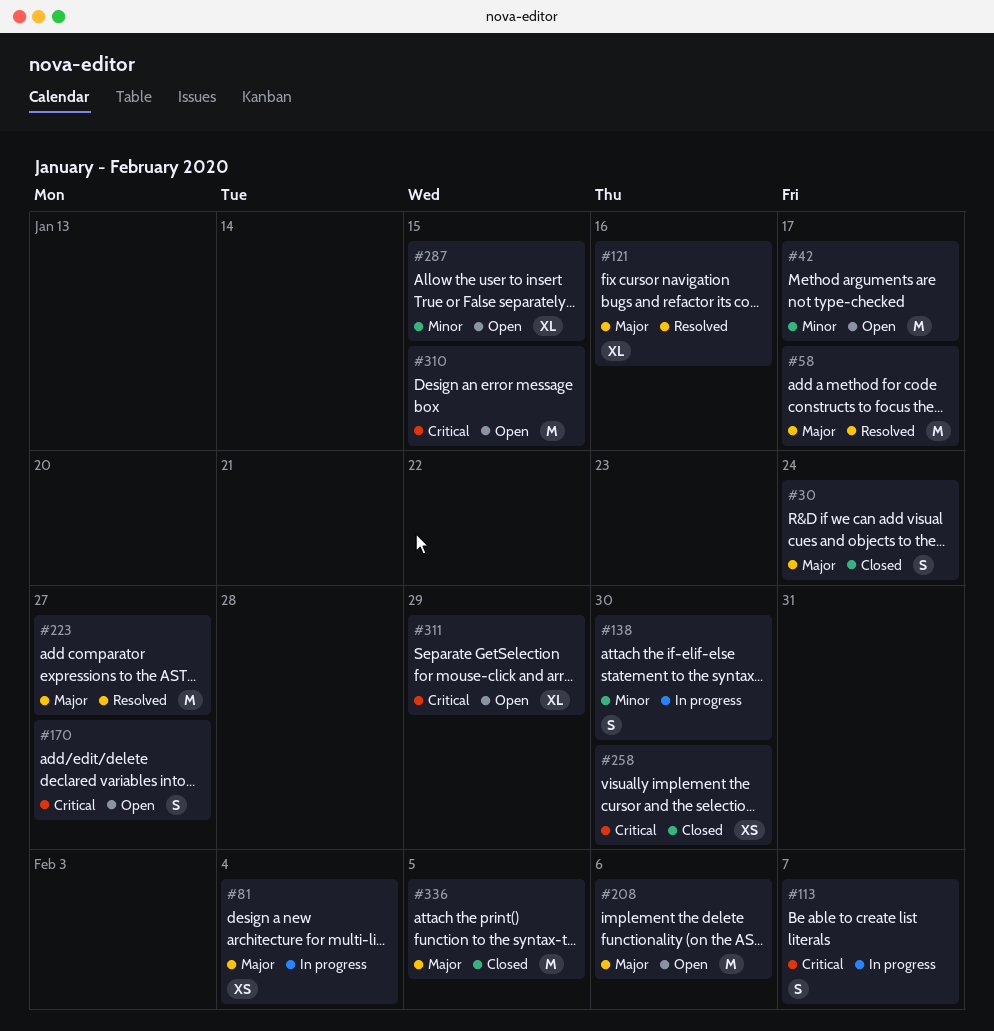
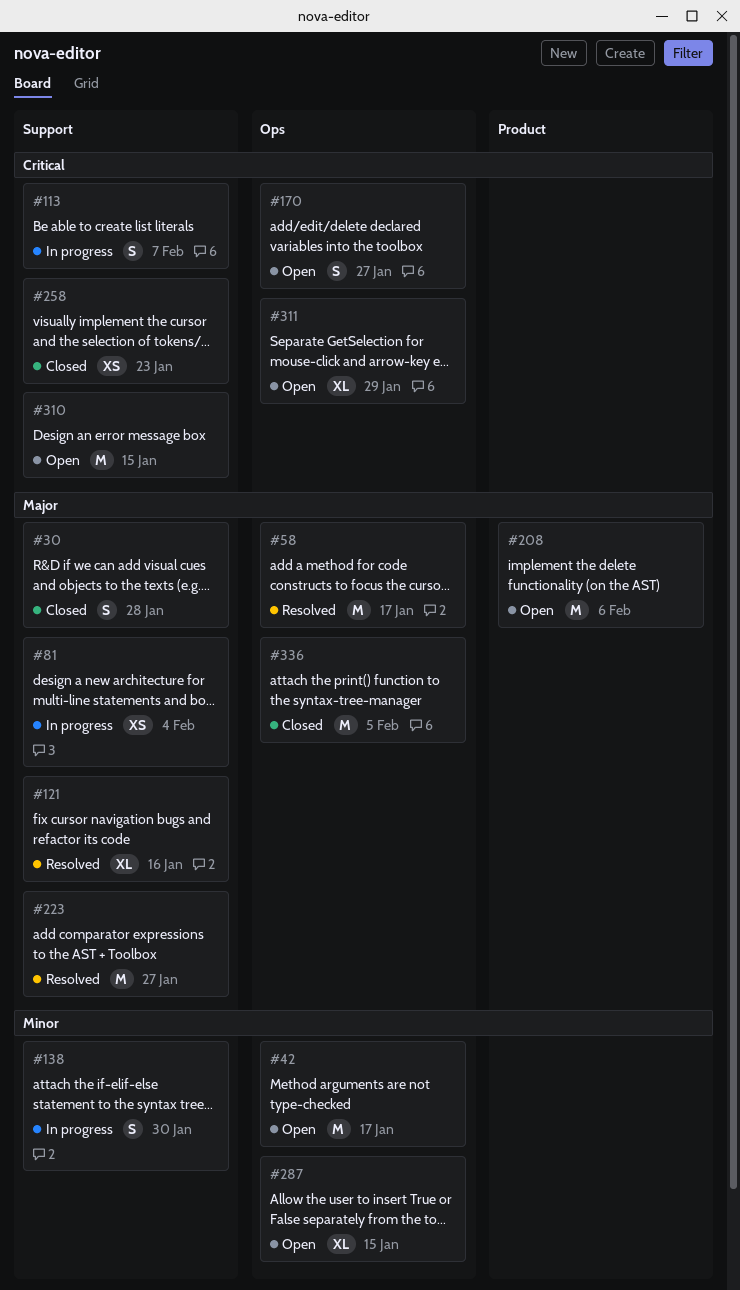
#30, due: Jan 24 -> Jan 28
#258, due: Jan 30 -> Jan 23

